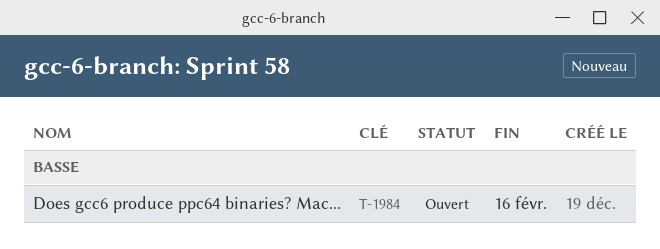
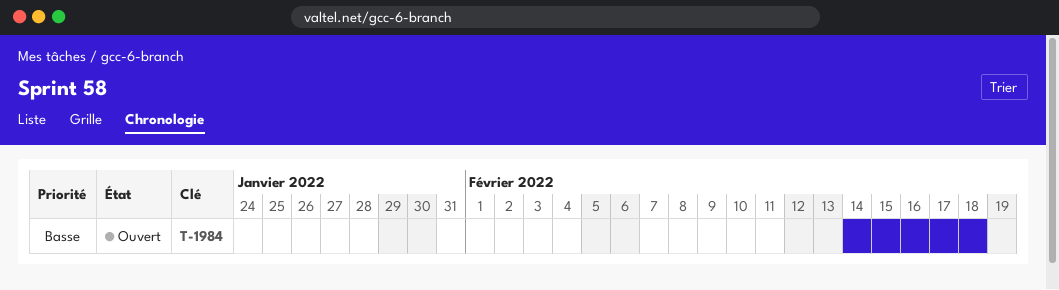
T-1984, due: Feb 16 -> Feb 18

